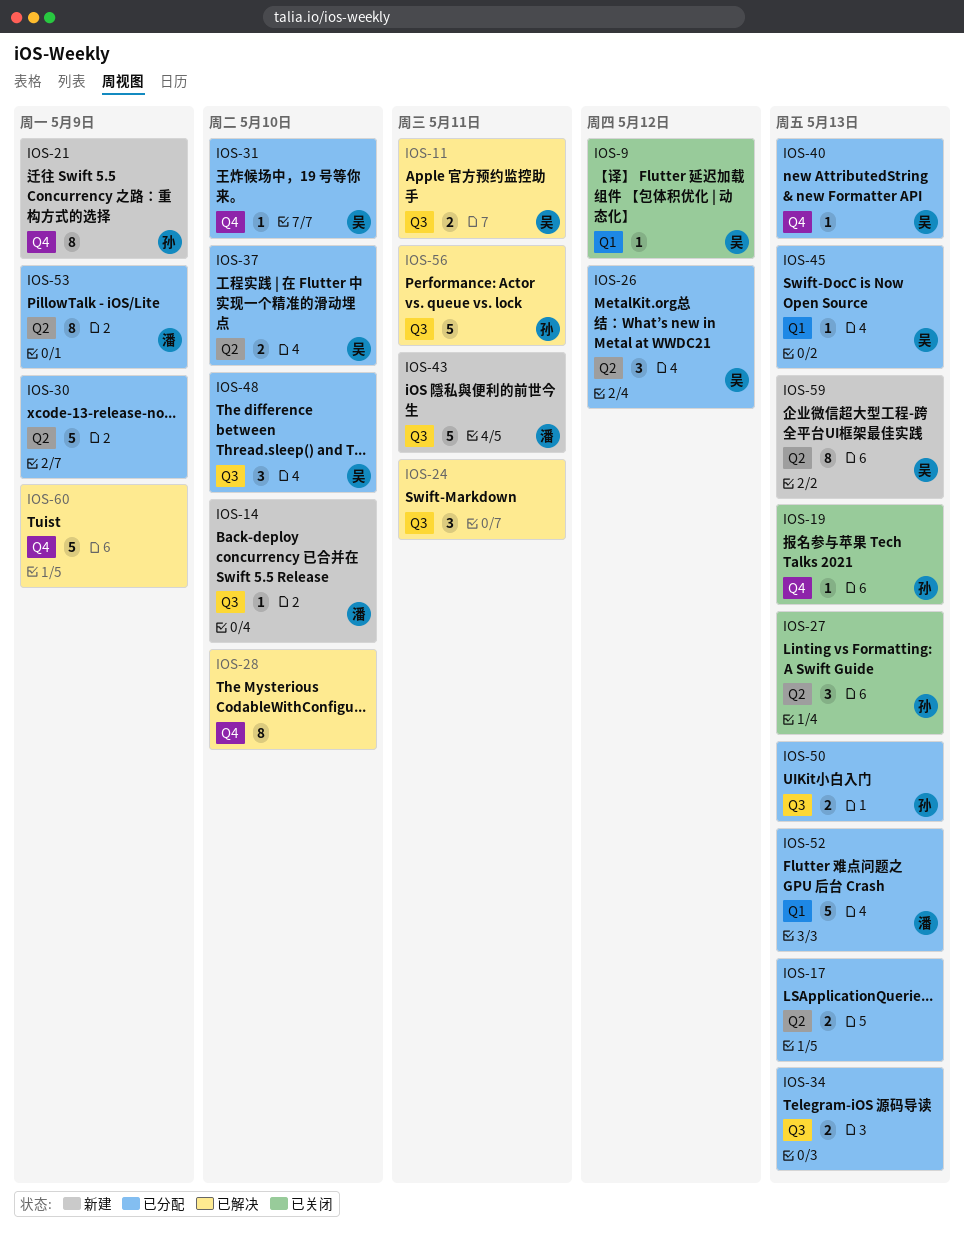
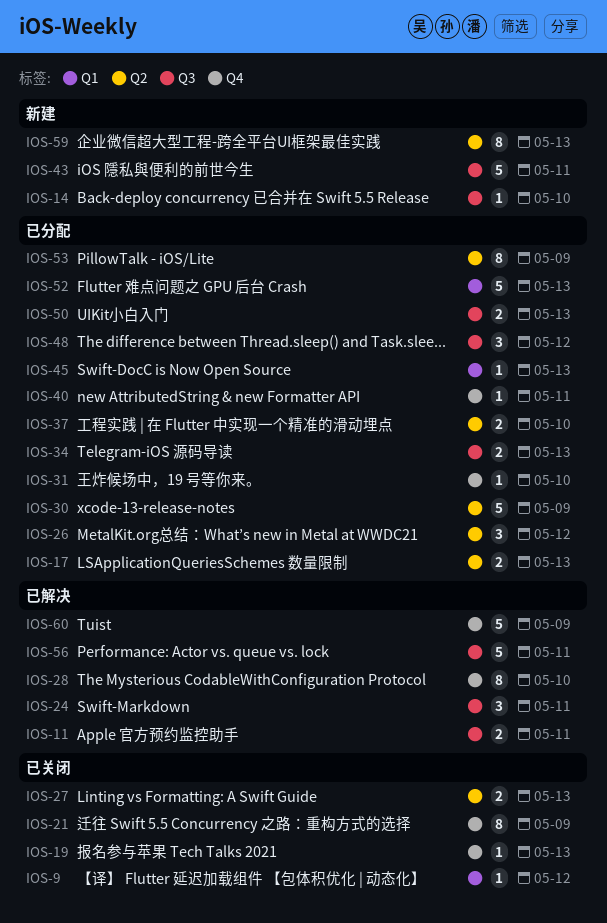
IOS-21, status: 新建 -> 已关闭
IOS-27, estimate: 3 -> 2
IOS-40, due: May 13 -> May 11
IOS-48, due: May 10 -> May 12

